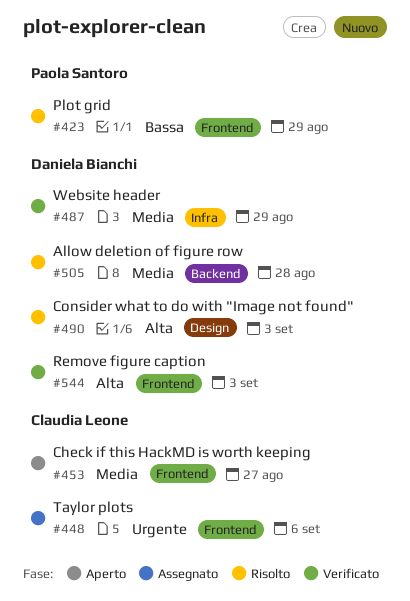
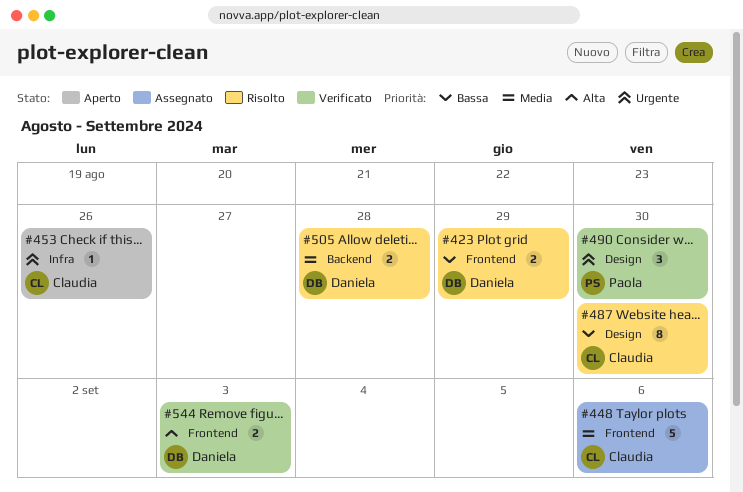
#423, owner: Paola Santoro -> Daniela Bianchi
#448, priority: Urgente -> Media
#453, priority: Media -> Urgente
#453, label: Frontend -> Infra
#453, due: Aug 27 -> Aug 26
#487, status: Verificato -> Risolto
#487, owner: Daniela Bianchi -> Claudia Leone
#487, priority: Media -> Bassa
#487, label: Infra -> Design
#487, due: Aug 29 -> Aug 30
#490, status: Risolto -> Verificato
#490, owner: Daniela Bianchi -> Paola Santoro
#490, priority: Alta -> Urgente
#490, due: Sep 3 -> Aug 30

